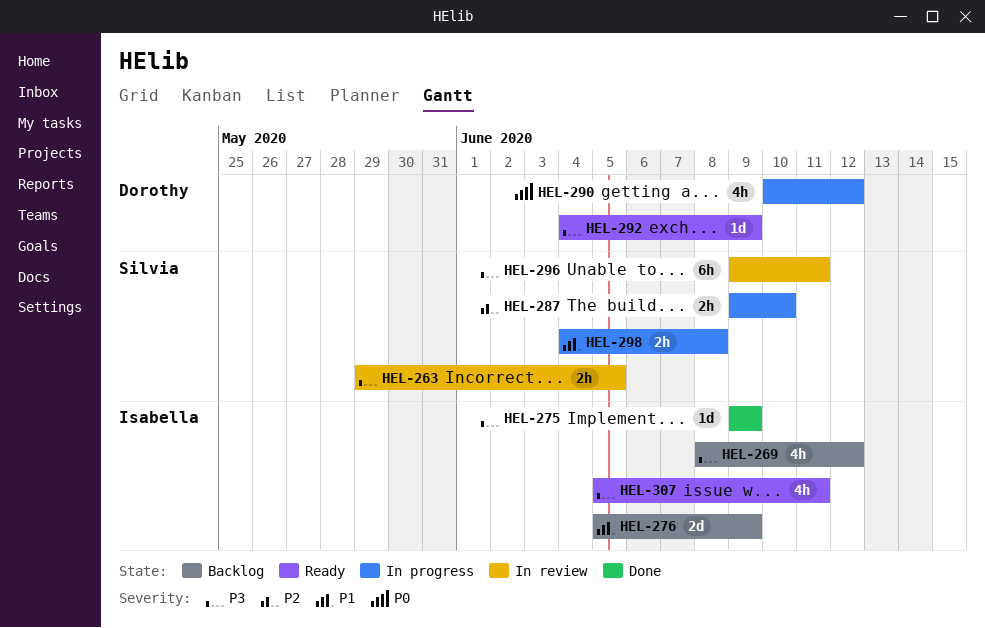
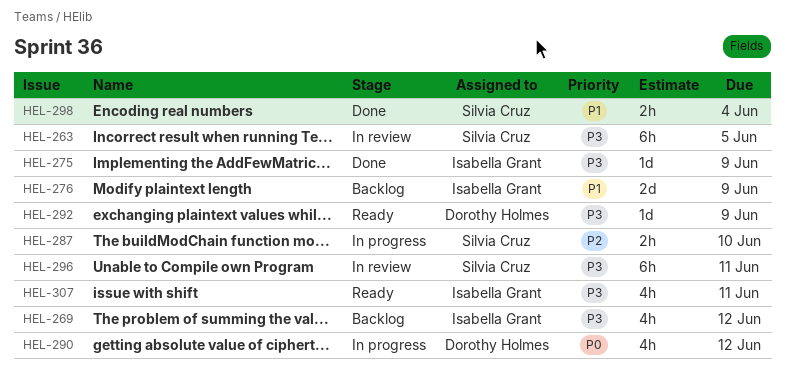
HEL-263, estimate: 2h -> 6h
HEL-298, status: In progress -> Done
HEL-298, due: Jun 8 -> Jun 4

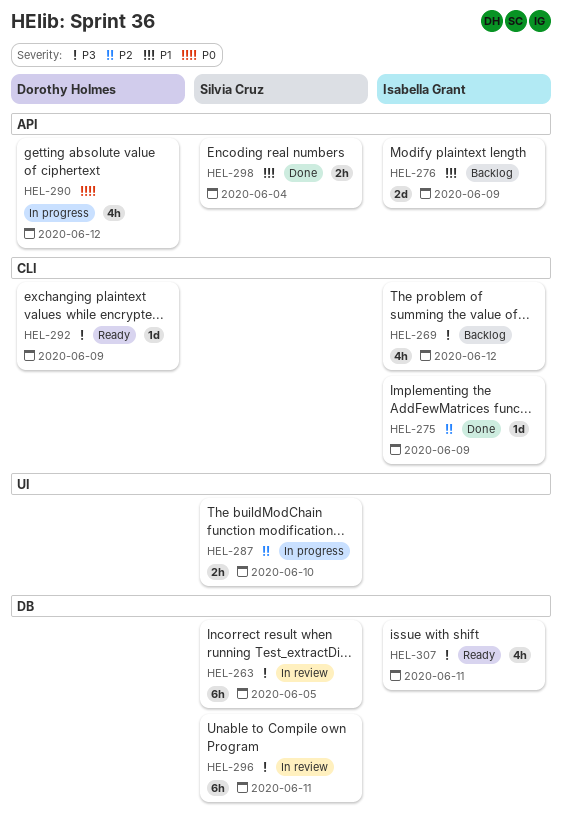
HEL-275, priority: P3 -> P2

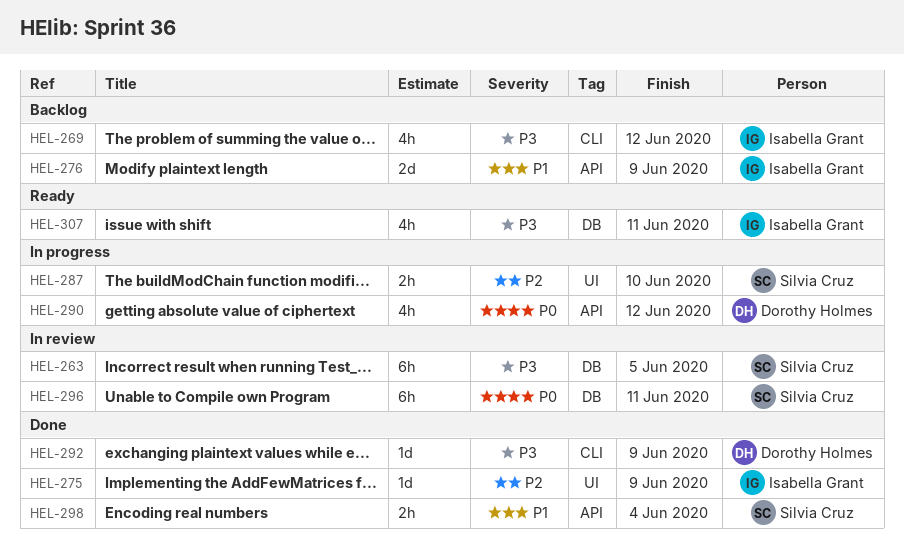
HEL-275, label: CLI -> UI
HEL-292, status: Ready -> Done
HEL-296, priority: P3 -> P0

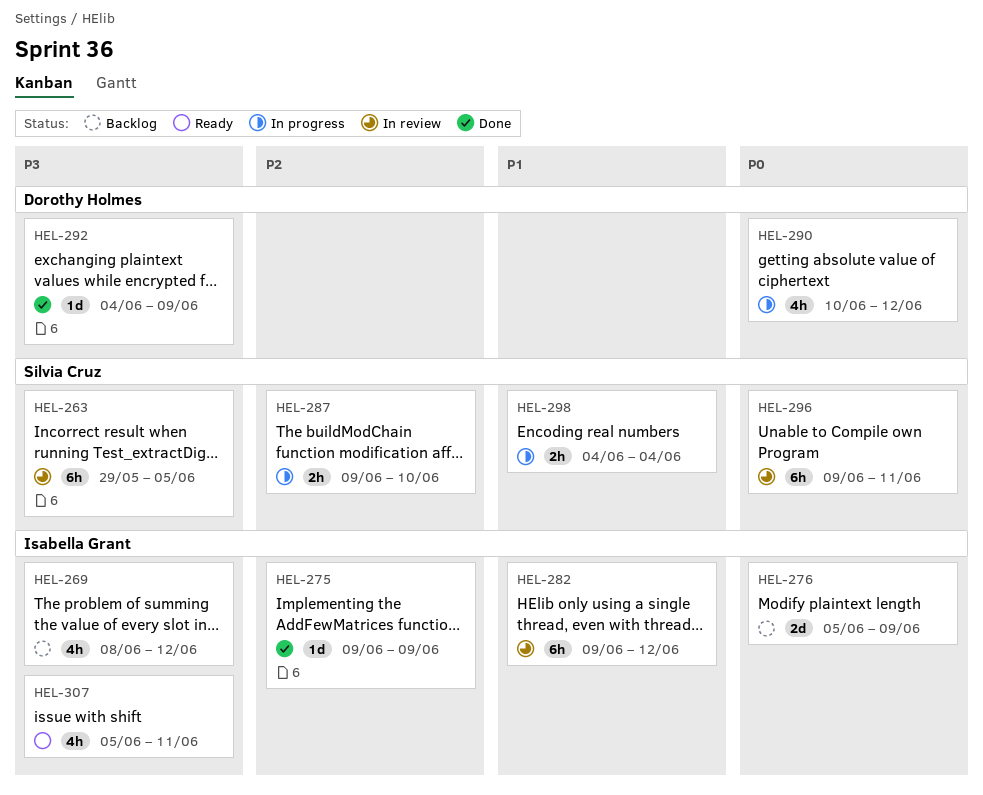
HEL-276, priority: P1 -> P0
HEL-282: none -> present
HEL-298, status: Done -> In progress

